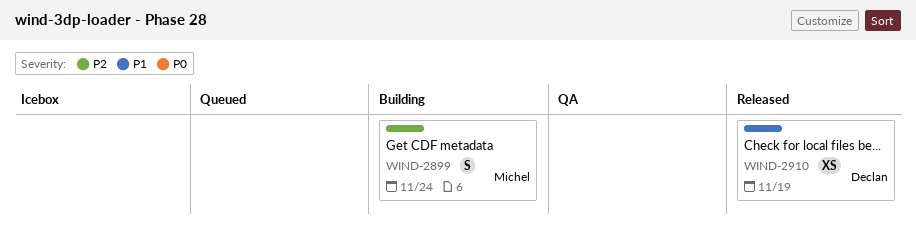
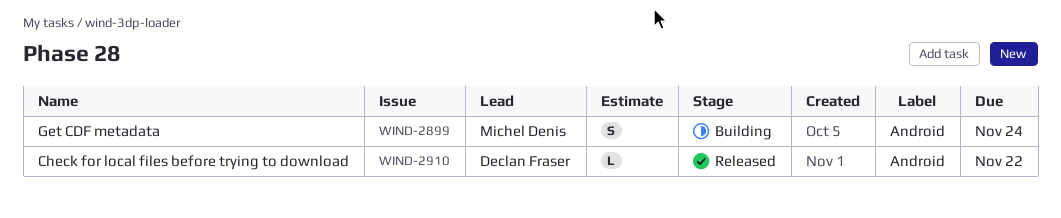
WIND-2910, estimate: XS -> L
WIND-2910, due: Nov 19 -> Nov 22

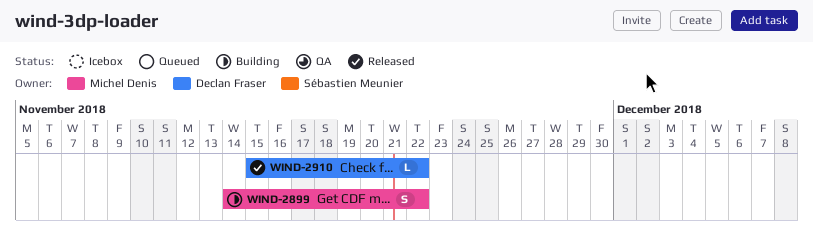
WIND-2899, due: Nov 24 -> Nov 22

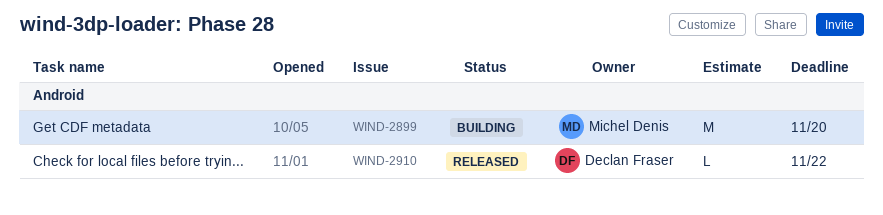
WIND-2899, estimate: S -> M
WIND-2899, due: Nov 22 -> Nov 20

